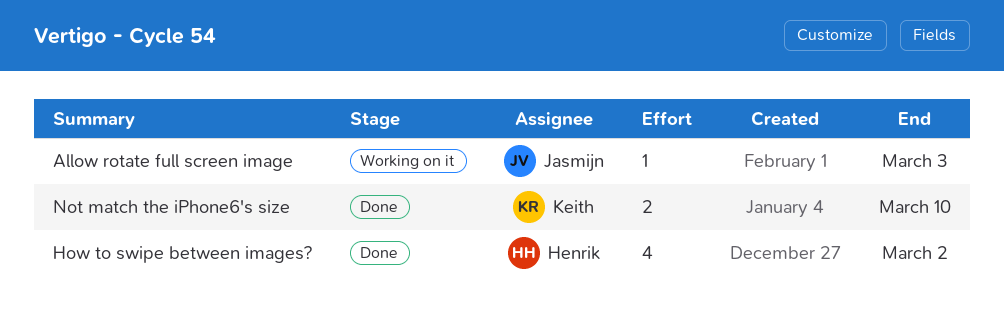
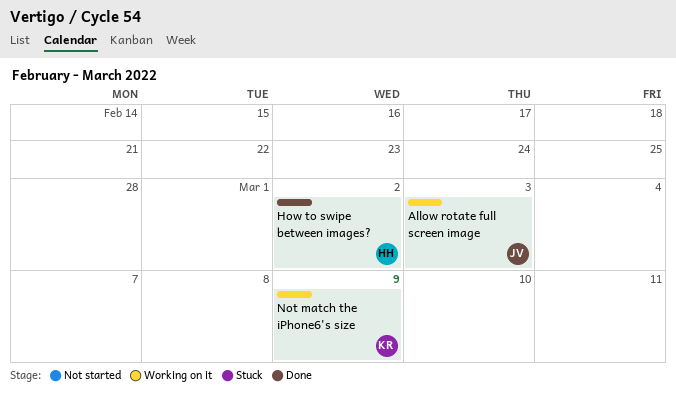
Not match the iPhone6's size, status: Done -> Working on it
Not match the iPhone6's size, due: Mar 10 -> Mar 9

